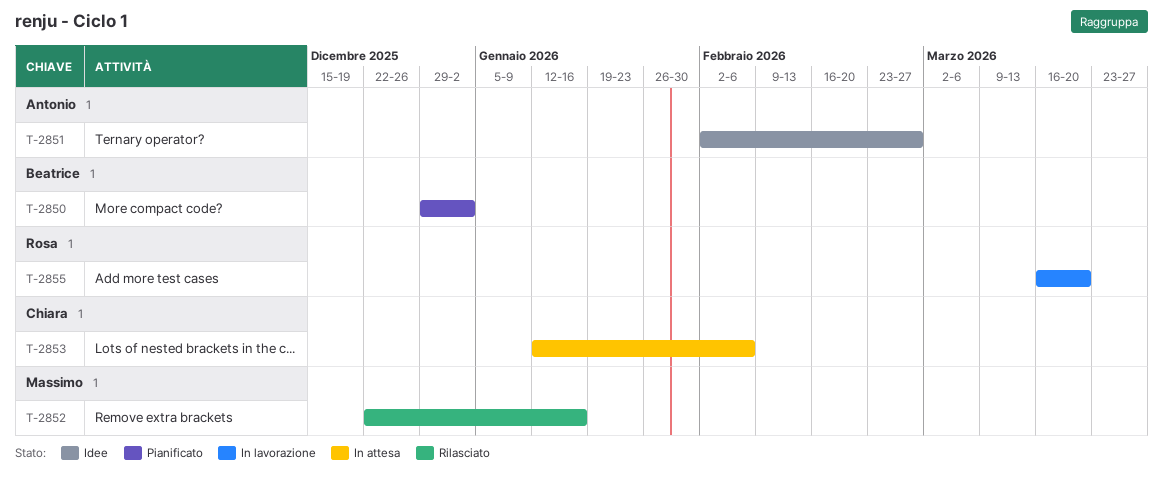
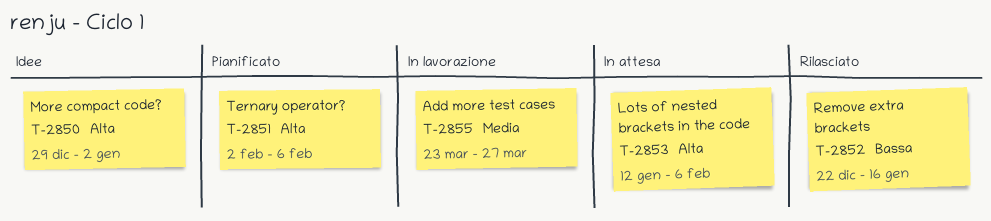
T-2850, status: Pianificato -> Idee
T-2851, status: Idee -> Pianificato
T-2851, due: Feb 27 -> Feb 6
T-2855, start: Mar 16 -> Mar 23
T-2855, due: Mar 20 -> Mar 27

